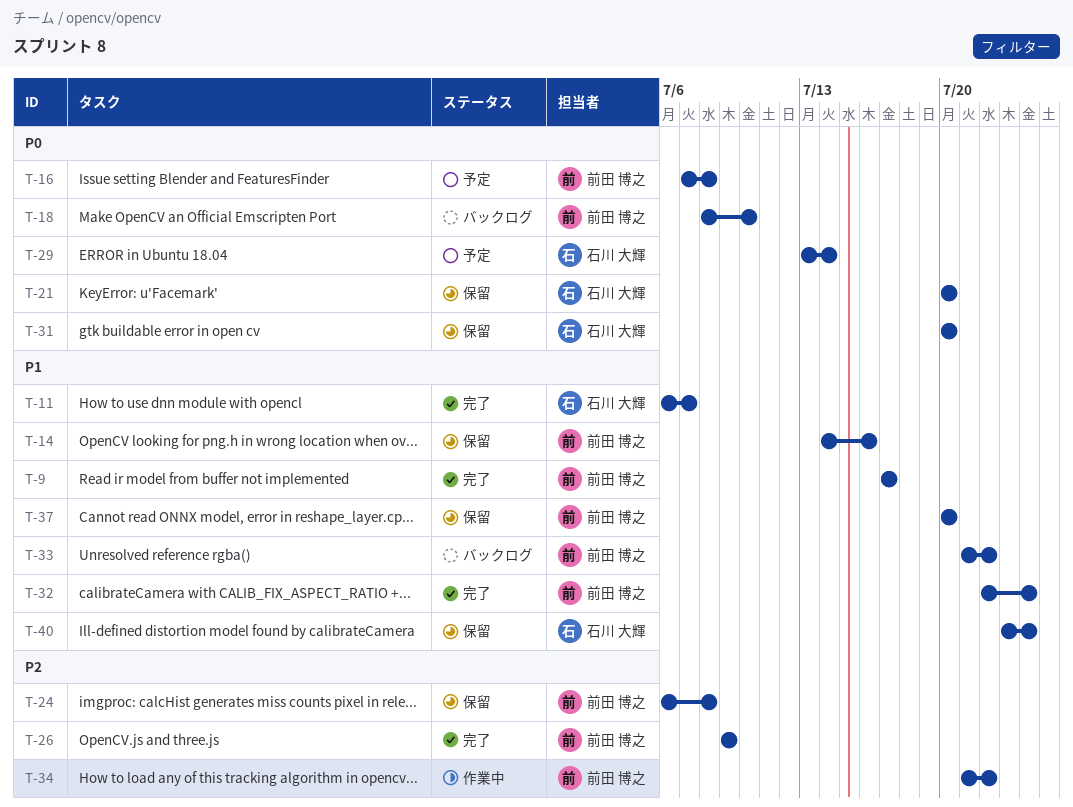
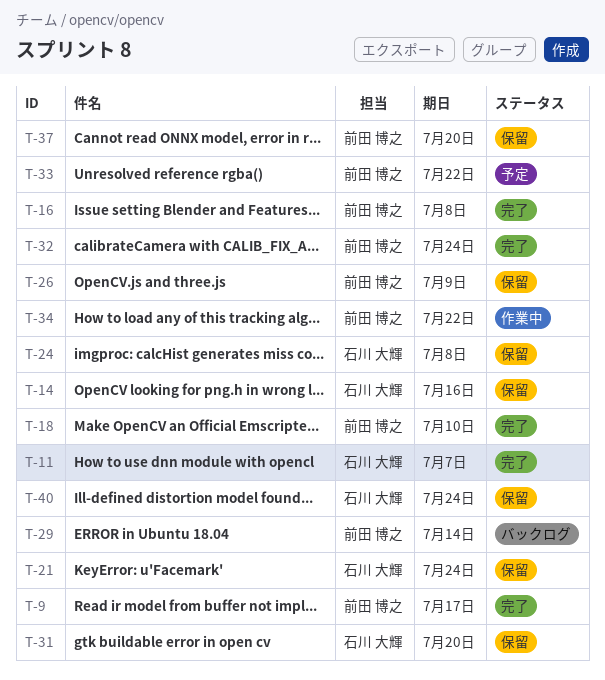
T-14, owner: 前田 博之 -> 石川 大輝
T-16, status: 予定 -> 完了
T-18, status: バックログ -> 完了
T-21, due: Jul 20 -> Jul 24
T-24, owner: 前田 博之 -> 石川 大輝
T-26, status: 完了 -> 保留
T-29, status: 予定 -> バックログ
T-29, owner: 石川 大輝 -> 前田 博之
T-33, status: バックログ -> 予定

